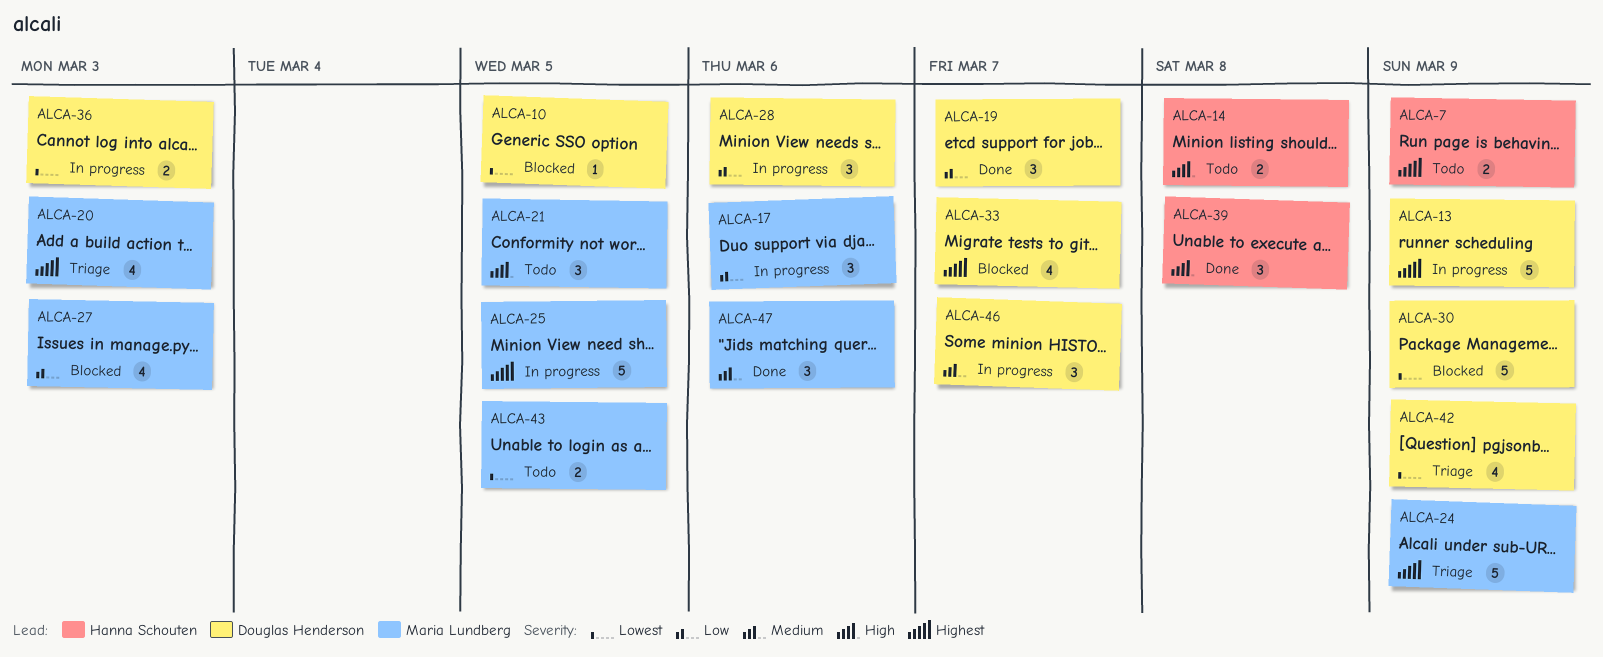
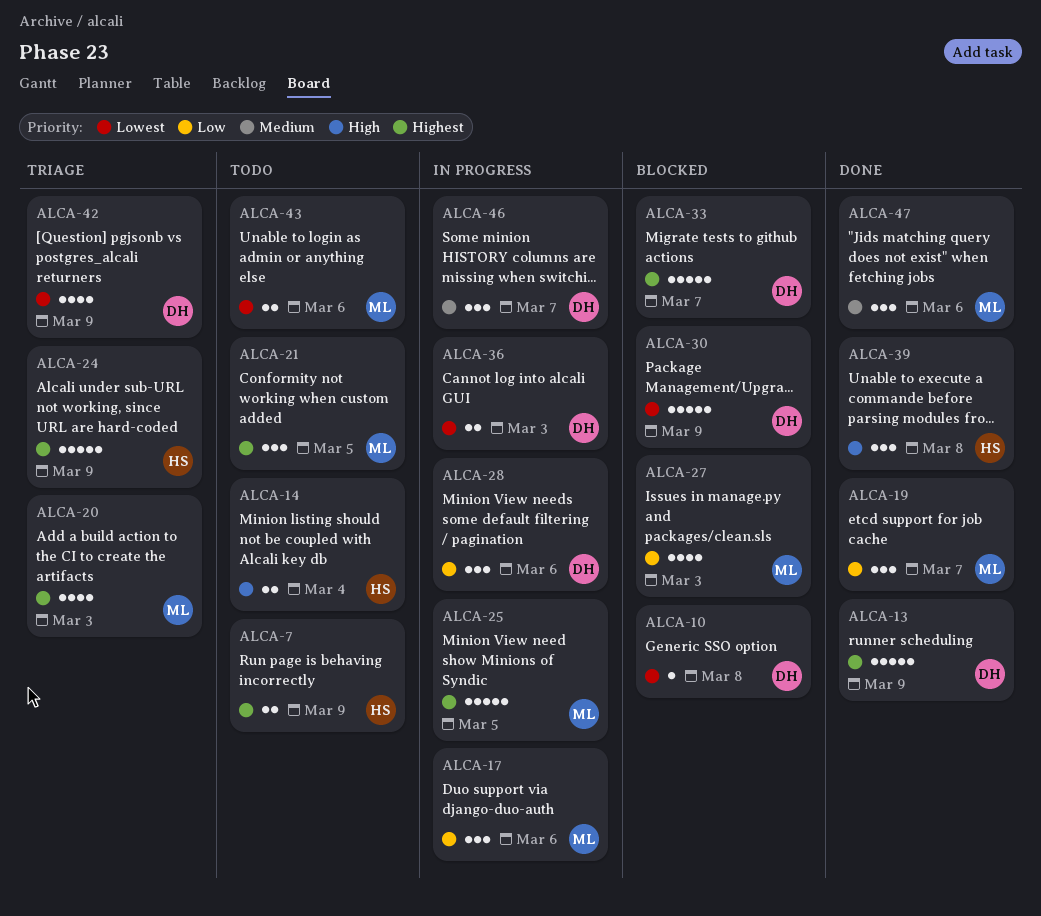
ALCA-10, due: Mar 5 -> Mar 8
ALCA-13, status: In progress -> Done
ALCA-14, due: Mar 8 -> Mar 4
ALCA-19, owner: Douglas Henderson -> Maria Lundberg
ALCA-21, priority: High -> Highest
ALCA-24, owner: Maria Lundberg -> Hanna Schouten
ALCA-33, estimate: 4 -> 5
ALCA-43, due: Mar 5 -> Mar 6

